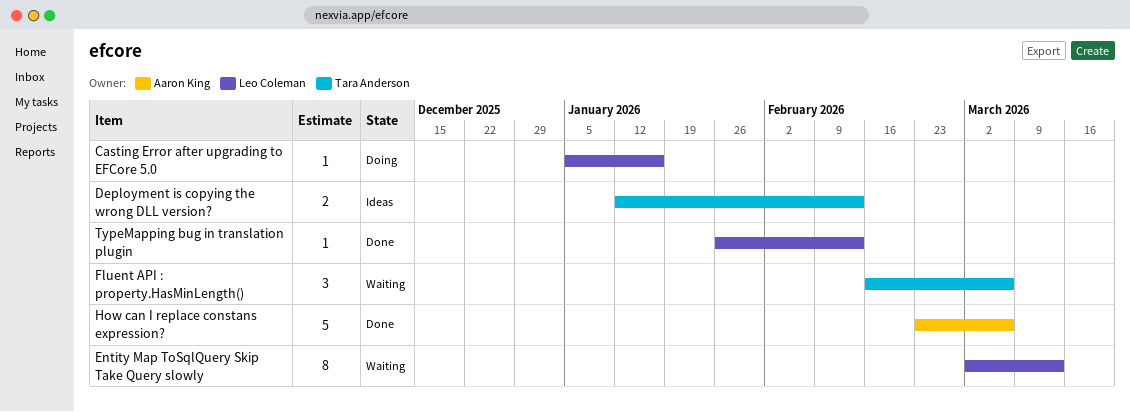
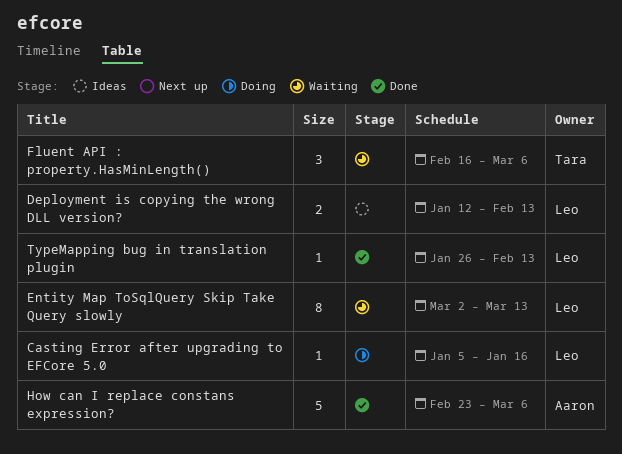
Deployment is copying the wrong DLL version?, owner: Tara Anderson -> Leo Coleman

